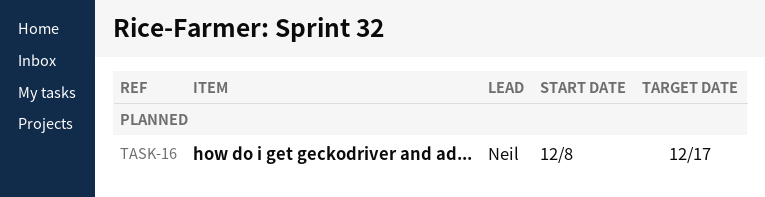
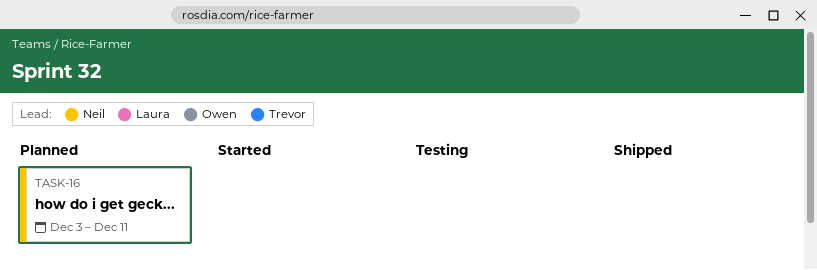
TASK-16, start: Dec 8 -> Dec 3
TASK-16, due: Dec 17 -> Dec 11

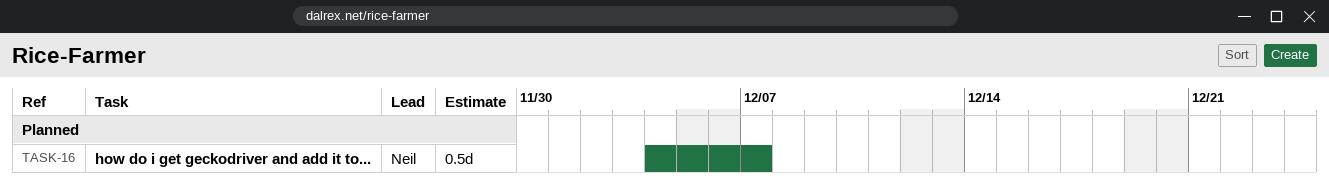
TASK-16, start: Dec 3 -> Dec 4
TASK-16, due: Dec 11 -> Dec 7

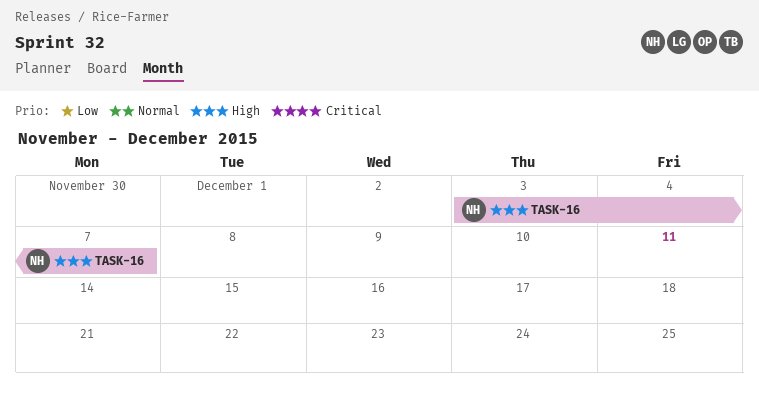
TASK-16, start: Dec 4 -> Dec 3

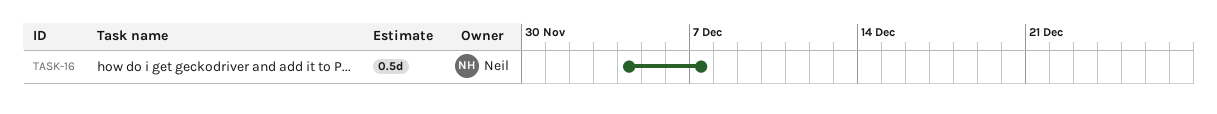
TASK-16, start: Dec 3 -> Dec 4

